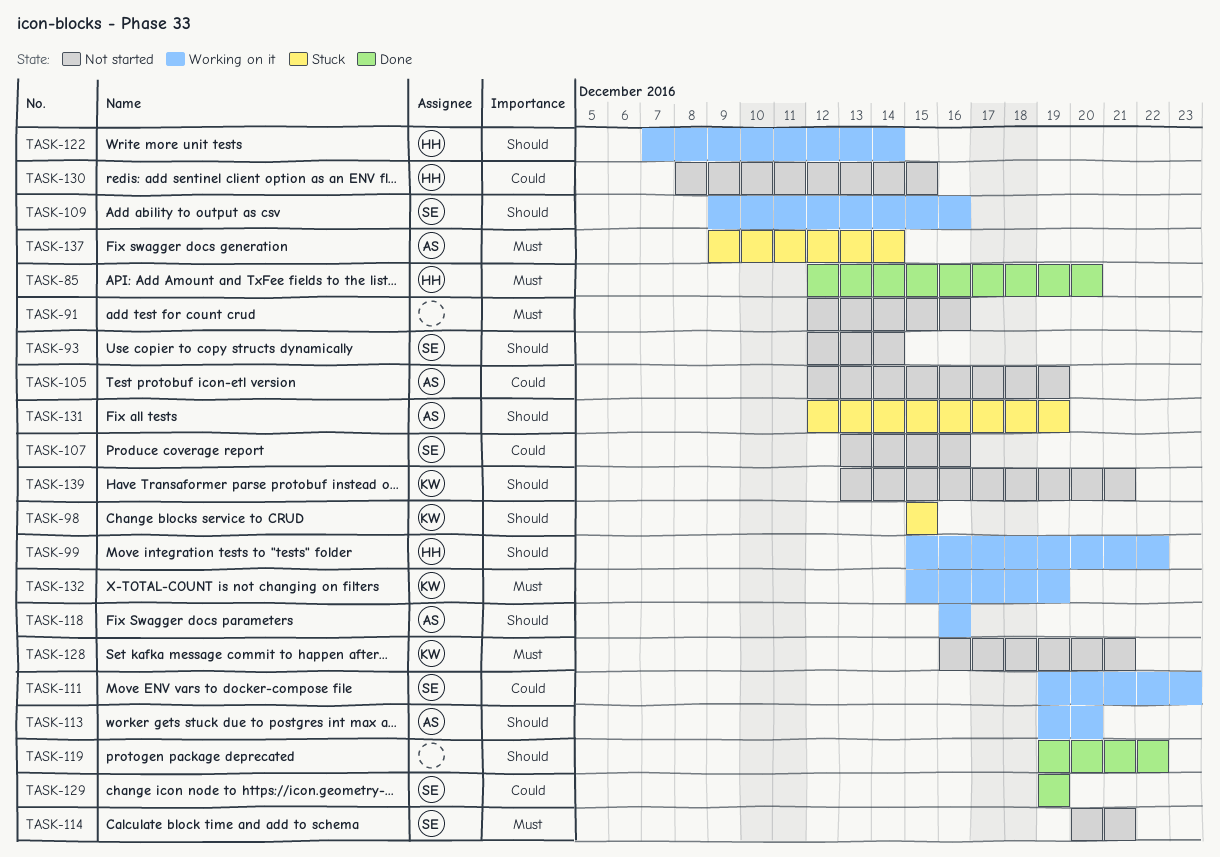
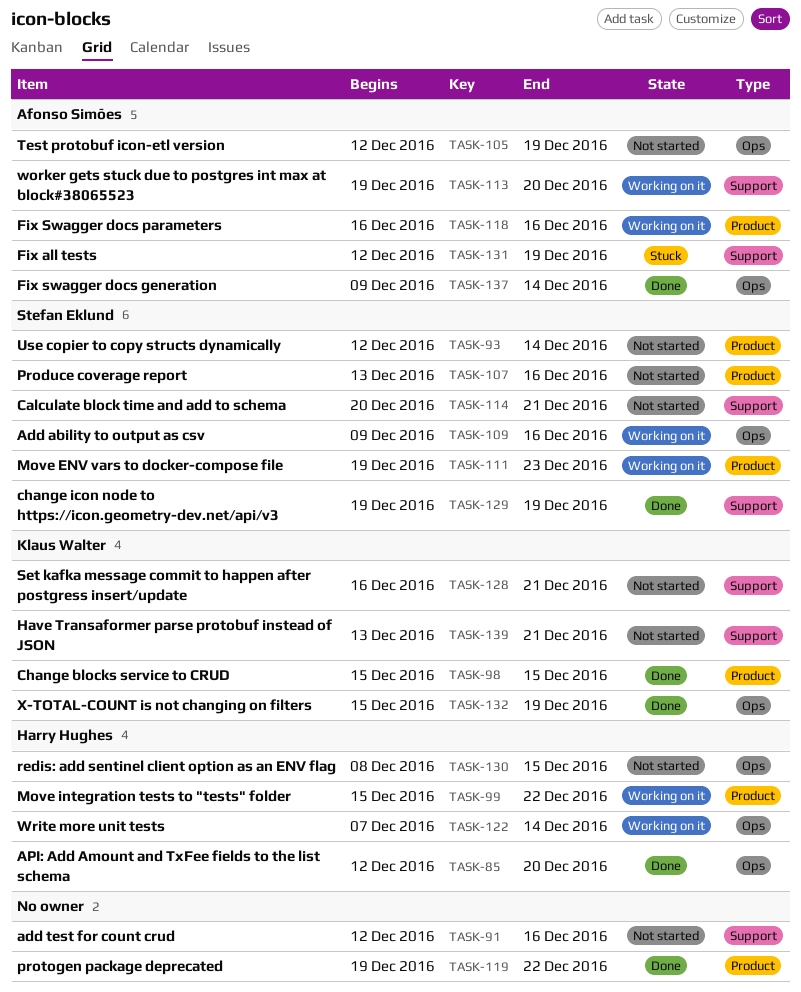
TASK-98, status: Stuck -> Done
TASK-132, status: Working on it -> Done
TASK-137, status: Stuck -> Done

